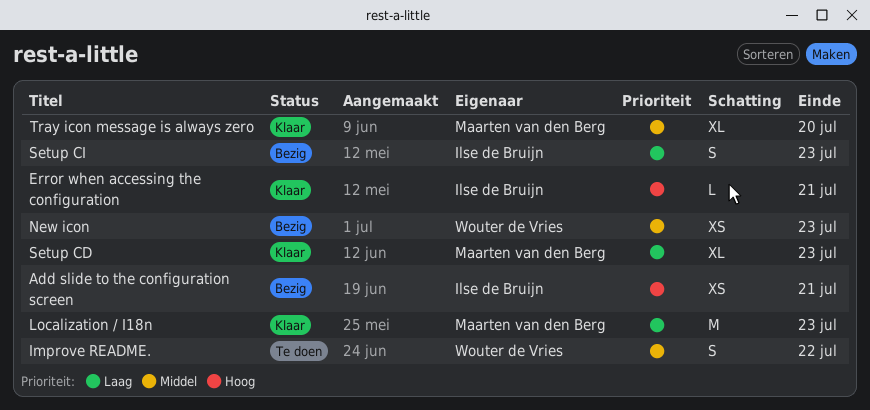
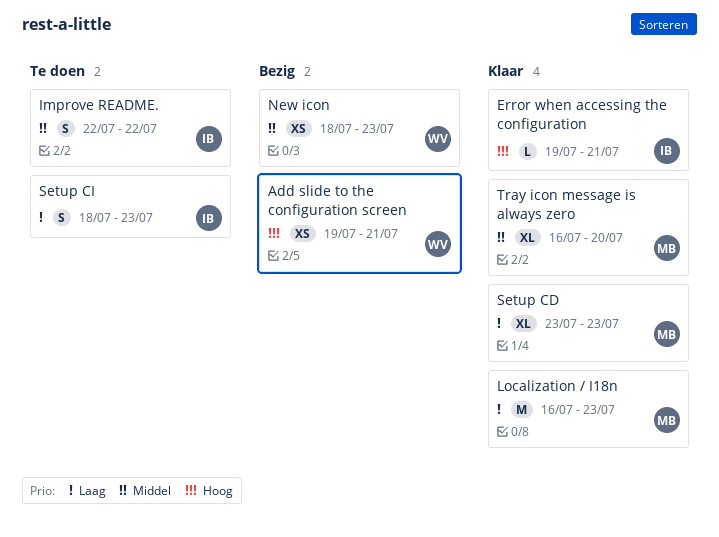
Add slide to the configuration screen, owner: Ilse de Bruijn -> Wouter de Vries
Improve README., owner: Wouter de Vries -> Ilse de Bruijn
Setup CI, status: Bezig -> Te doen

